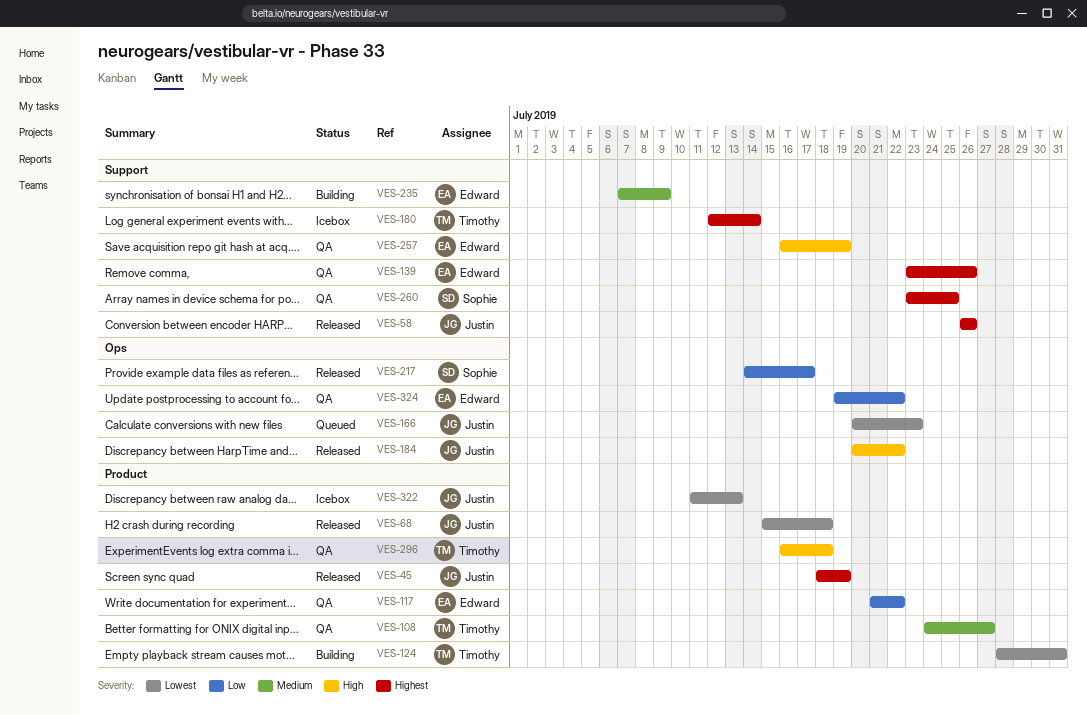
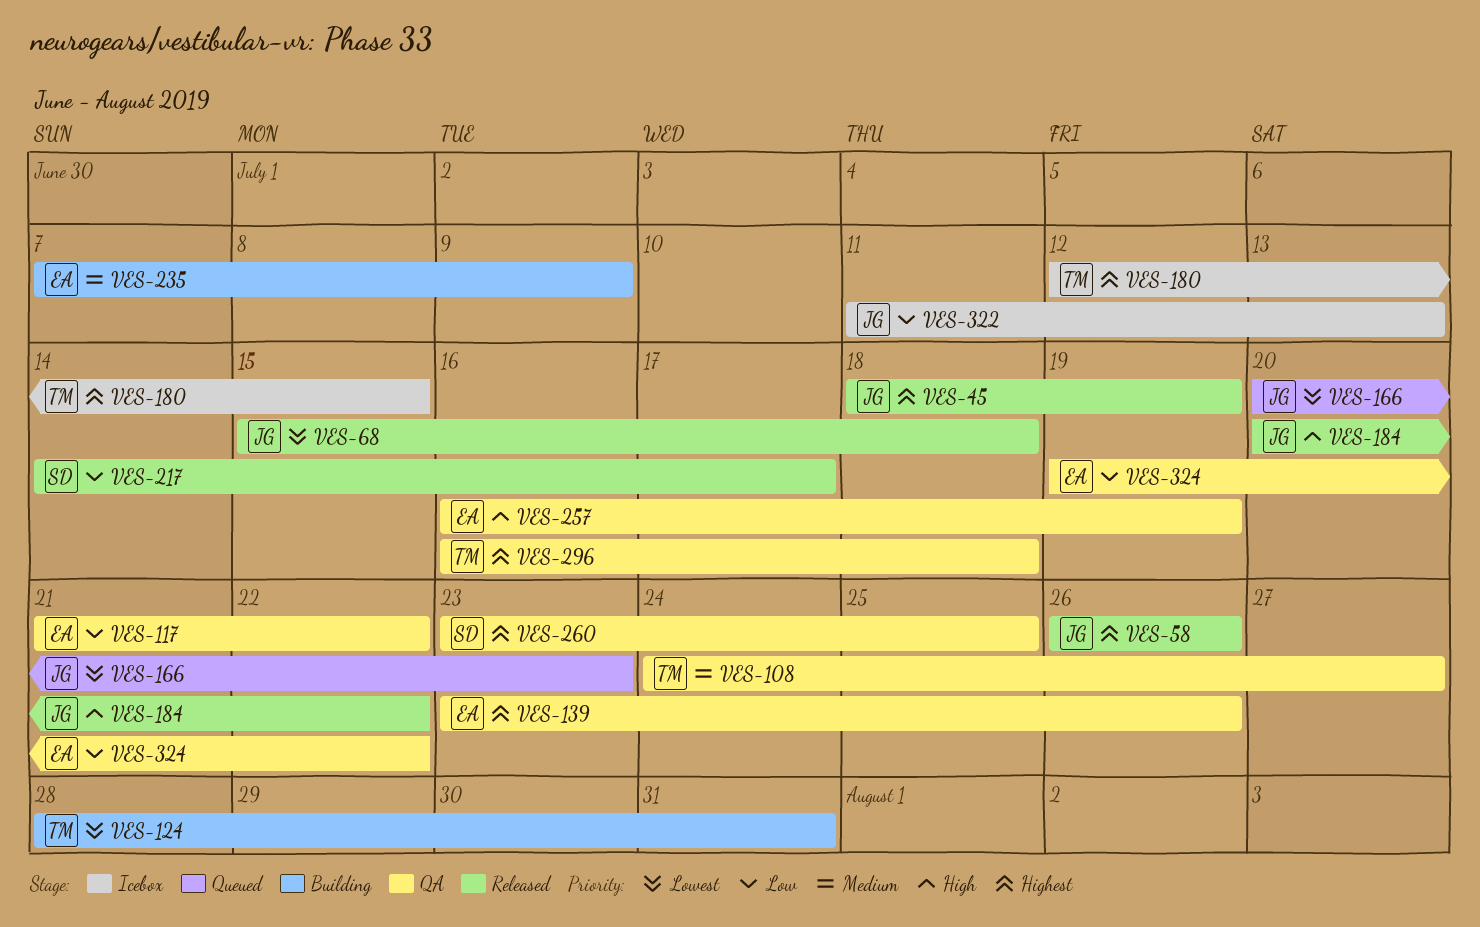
VES-180, due: Jul 14 -> Jul 15
VES-296, priority: High -> Highest
VES-322, priority: Lowest -> Low

